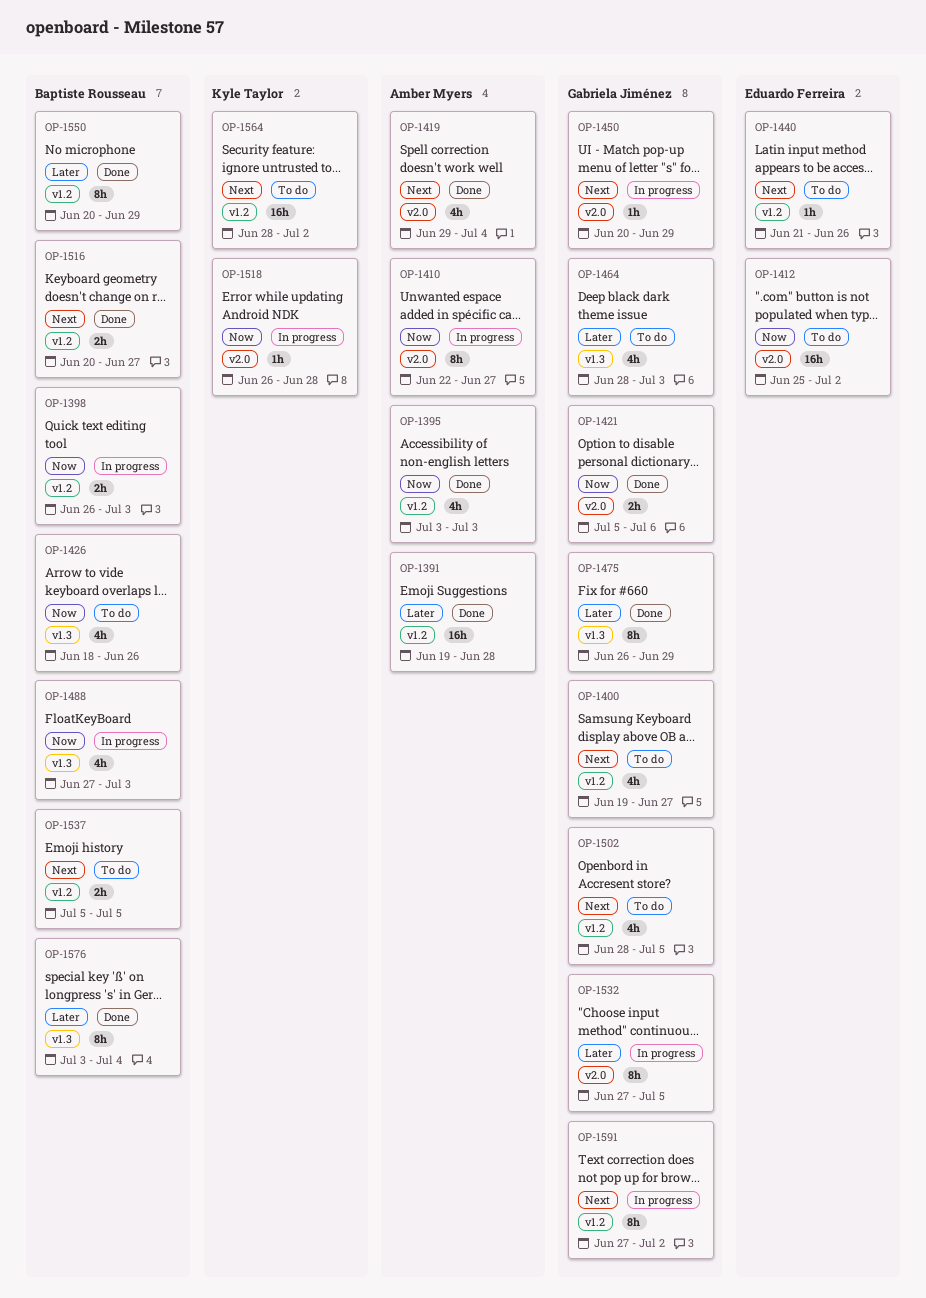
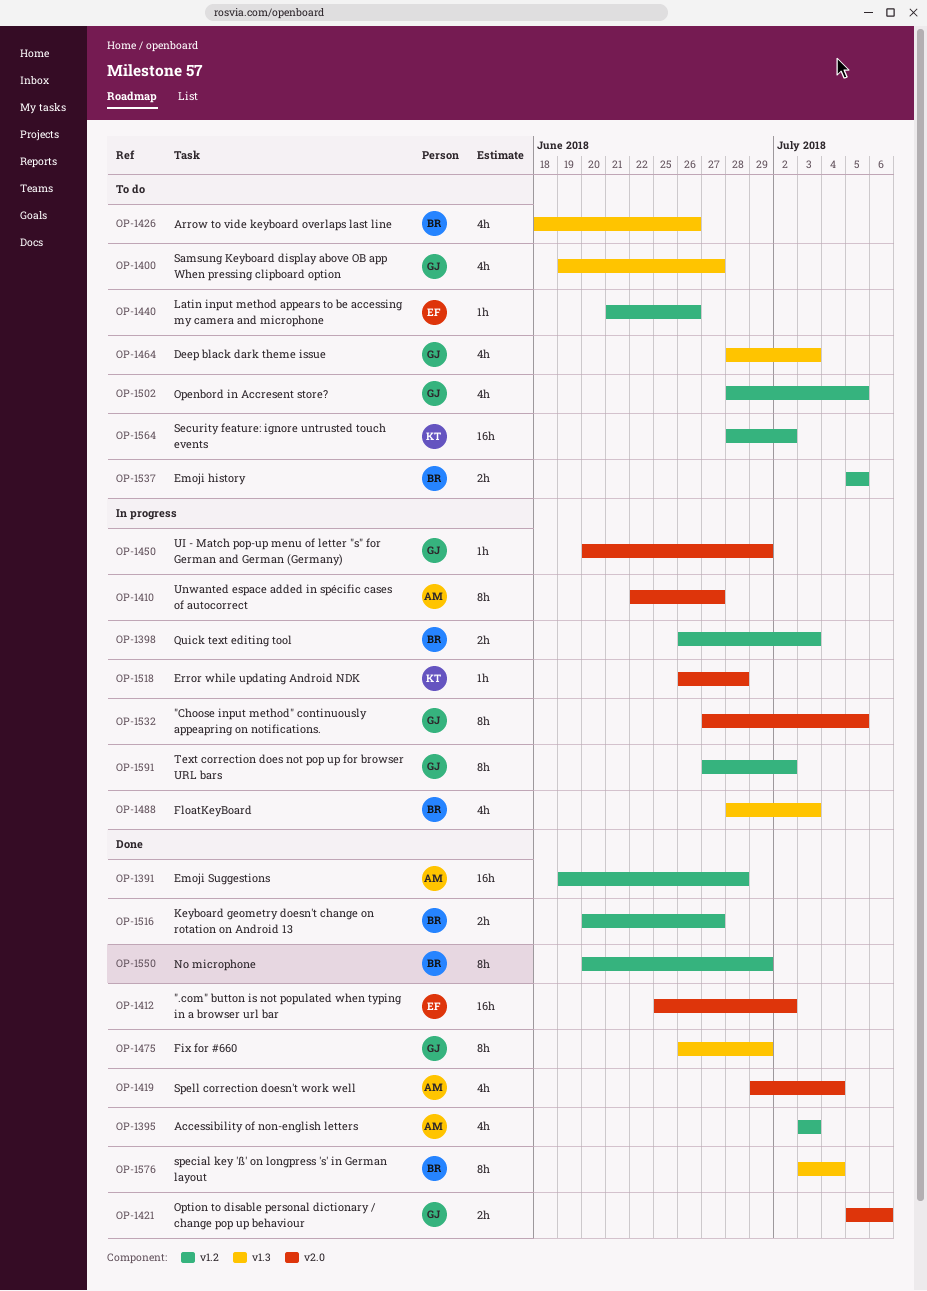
OP-1400, label: v1.2 -> v1.3
OP-1412, status: To do -> Done
OP-1488, start: Jun 27 -> Jun 28

